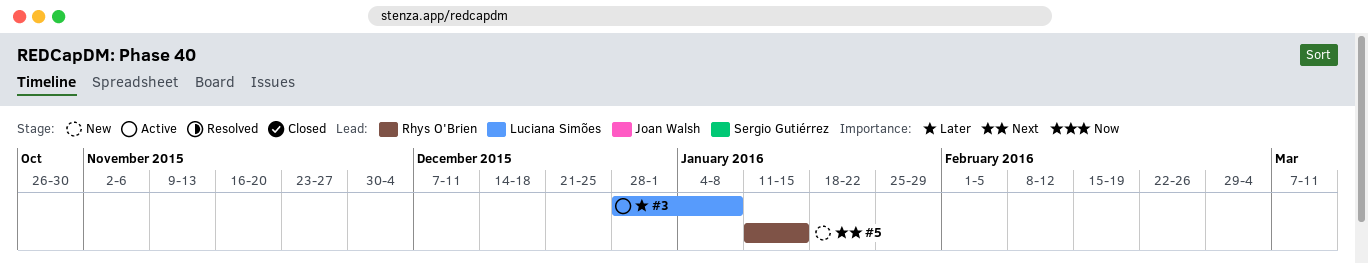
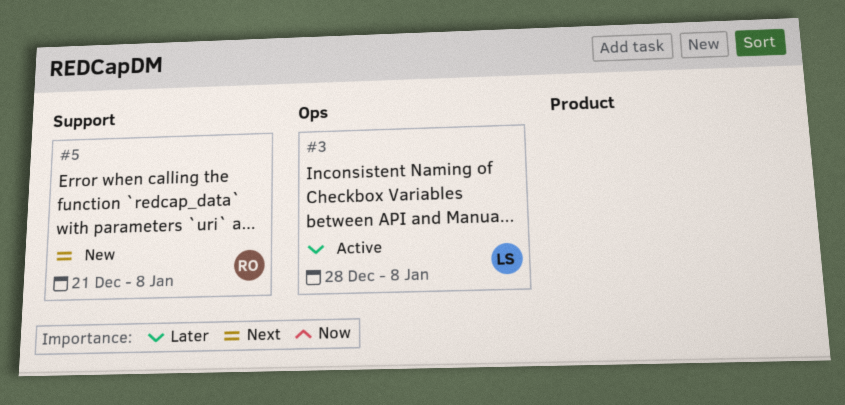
#5, start: Jan 11 -> Dec 21
#5, due: Jan 15 -> Jan 8

